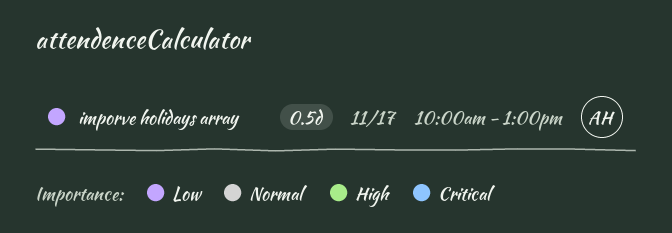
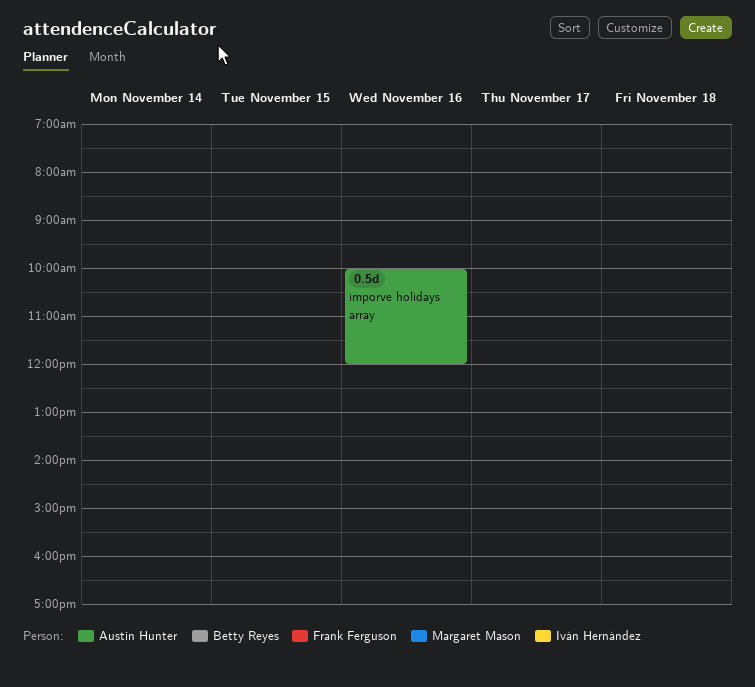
imporve holidays array, day: Nov 17 -> Nov 16
imporve holidays array, ends: 13:00 -> 12:00

